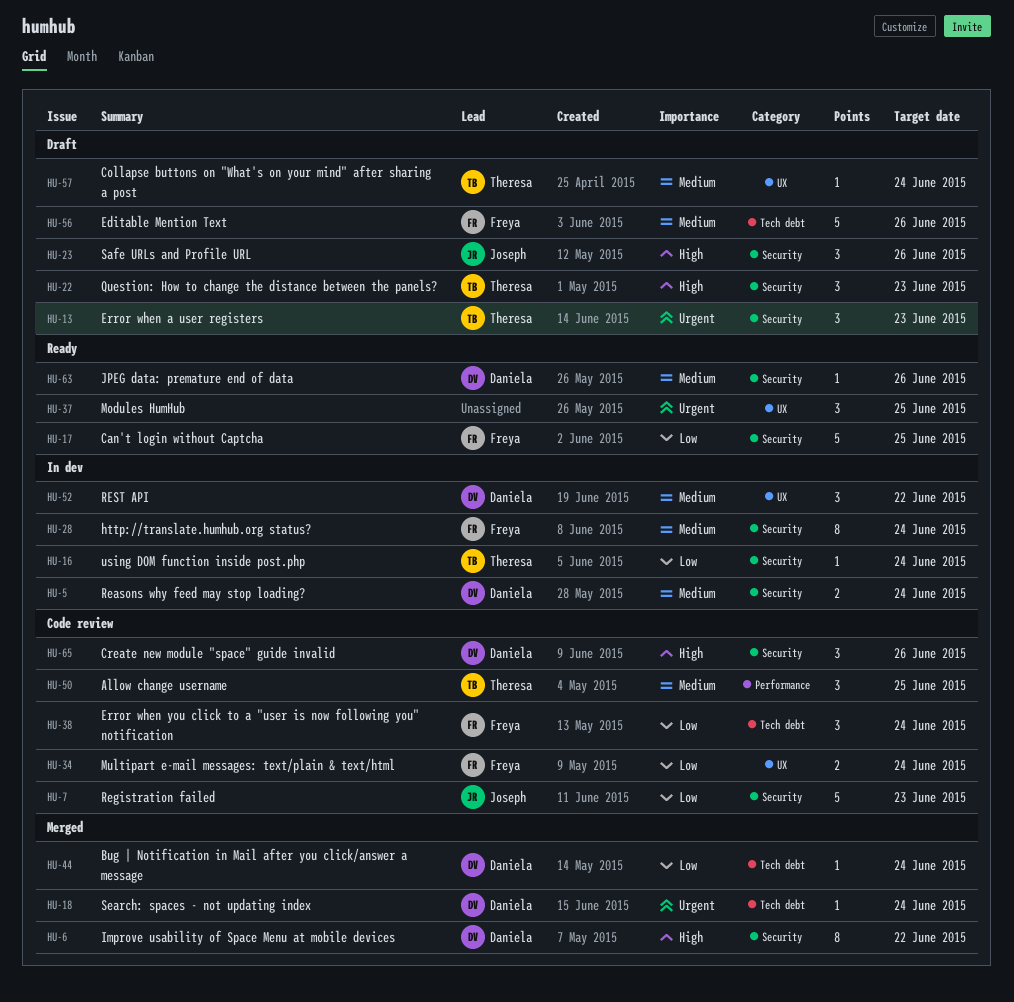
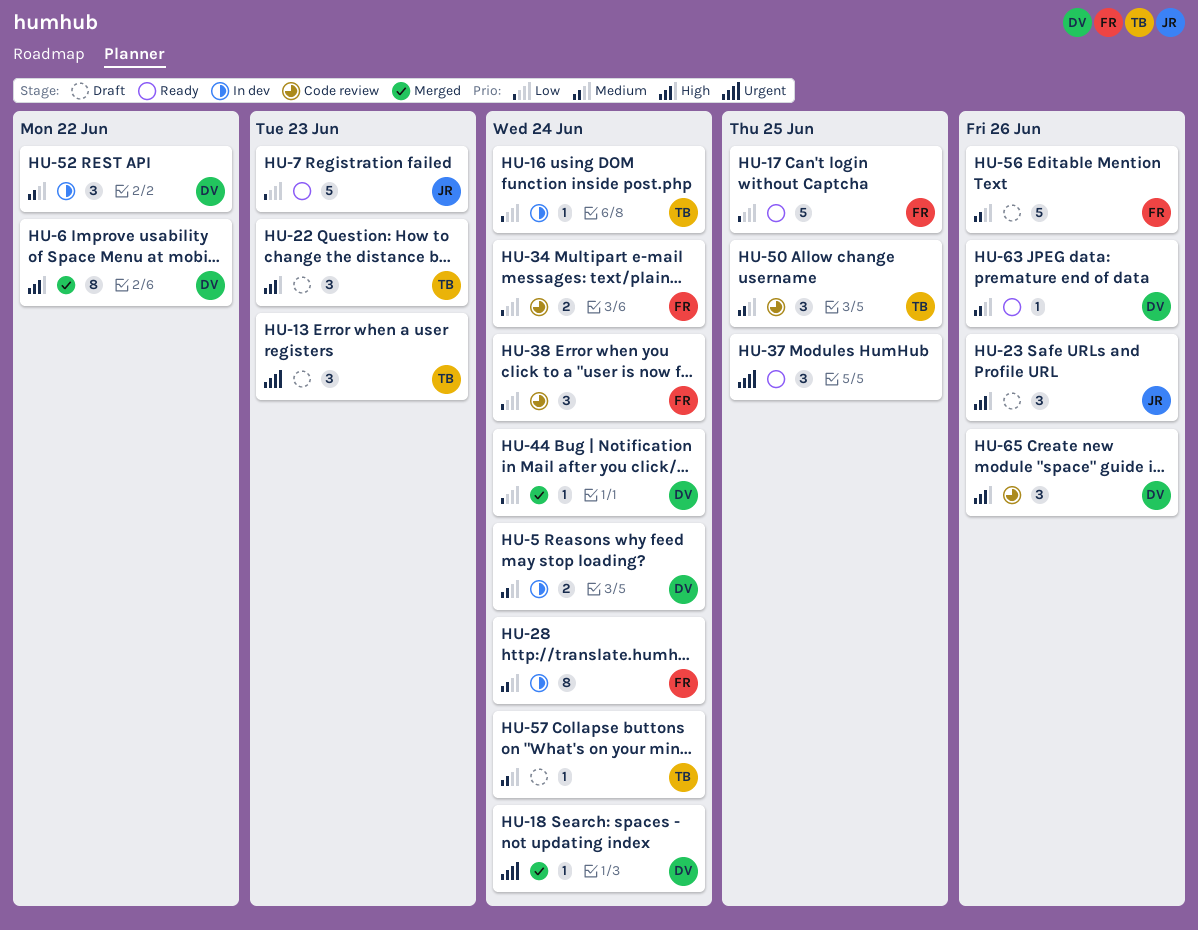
HU-7, status: Code review -> Ready

